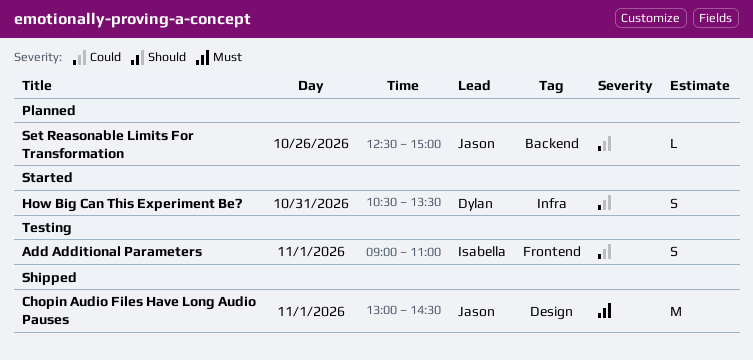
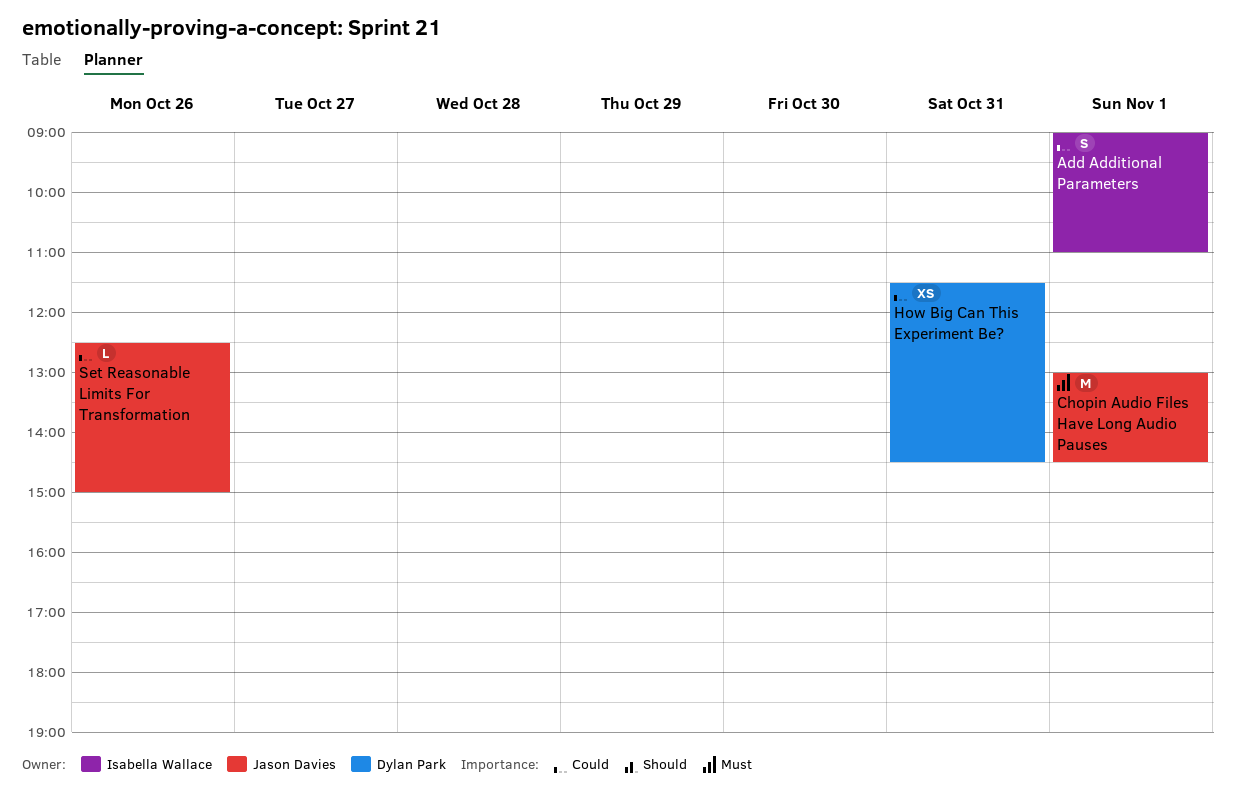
How Big Can This Experiment Be?, estimate: S -> XS
How Big Can This Experiment Be?, begins: 10:30 -> 11:30
How Big Can This Experiment Be?, ends: 13:30 -> 14:30

